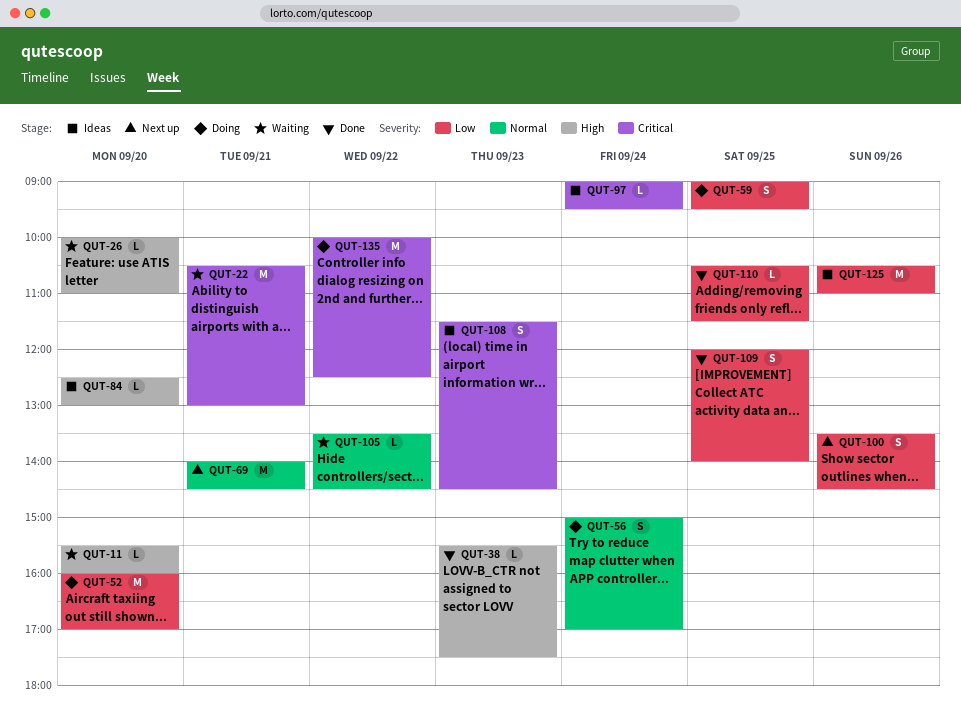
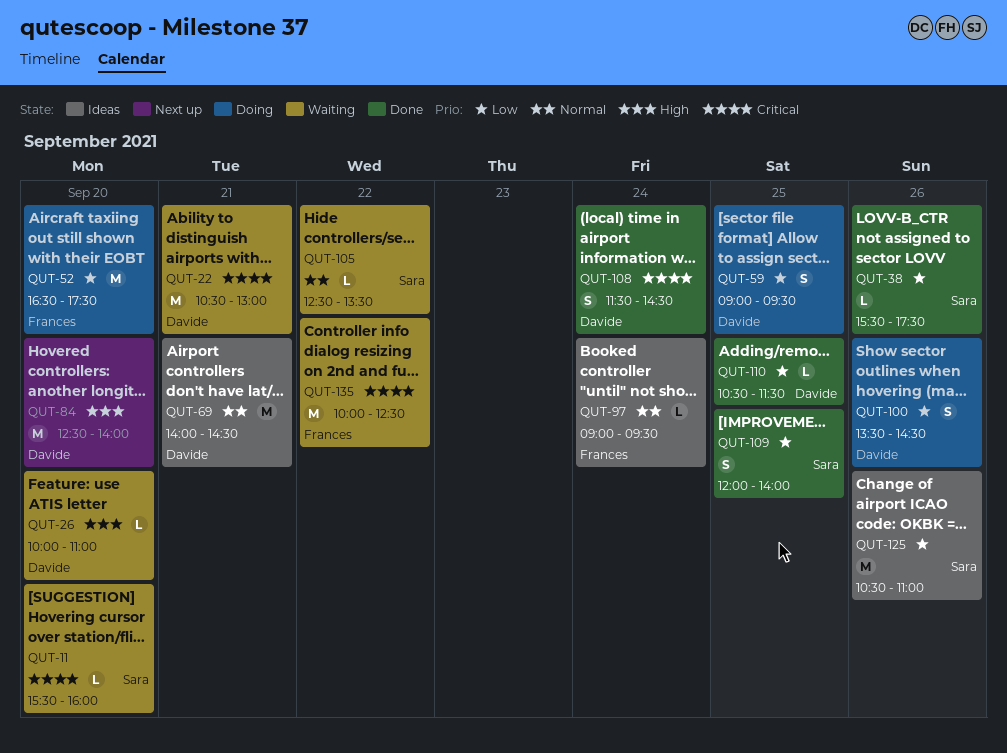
QUT-11, priority: High -> Critical
QUT-38, priority: High -> Low
QUT-38, day: Sep 23 -> Sep 26
QUT-52, begins: 16:00 -> 16:30
QUT-52, ends: 17:00 -> 17:30
QUT-56: present -> none
QUT-69, status: Next up -> Ideas
QUT-84, status: Ideas -> Next up
QUT-84, estimate: L -> M
QUT-84, ends: 13:00 -> 14:00
QUT-97, priority: Critical -> Normal
QUT-100, status: Next up -> Doing
QUT-105, begins: 13:30 -> 12:30
QUT-105, ends: 14:30 -> 13:30
QUT-108, status: Ideas -> Done
QUT-108, day: Sep 23 -> Sep 24
QUT-135, status: Doing -> Waiting

